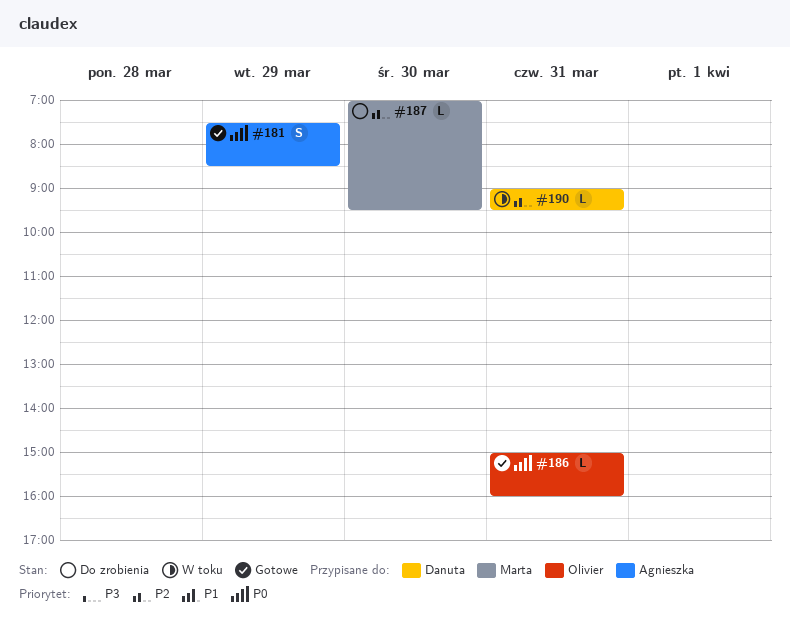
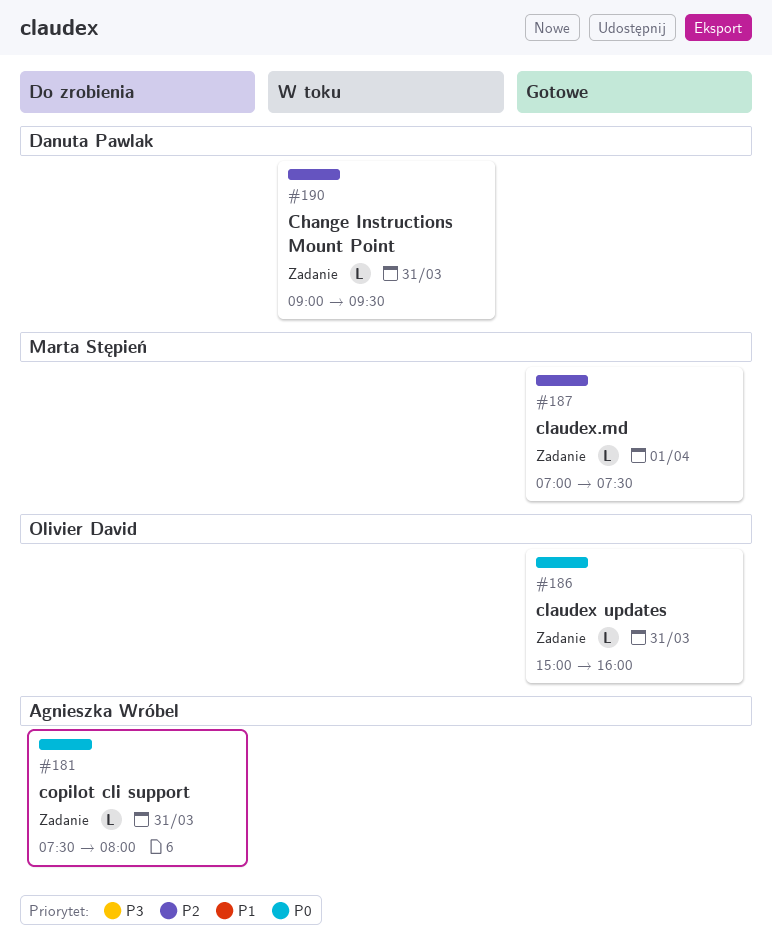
#181, status: Gotowe -> Do zrobienia
#181, estimate: S -> L
#181, day: Mar 29 -> Mar 31
#181, ends: 08:30 -> 08:00
#187, status: Do zrobienia -> Gotowe
#187, day: Mar 30 -> Apr 1
#187, ends: 09:30 -> 07:30

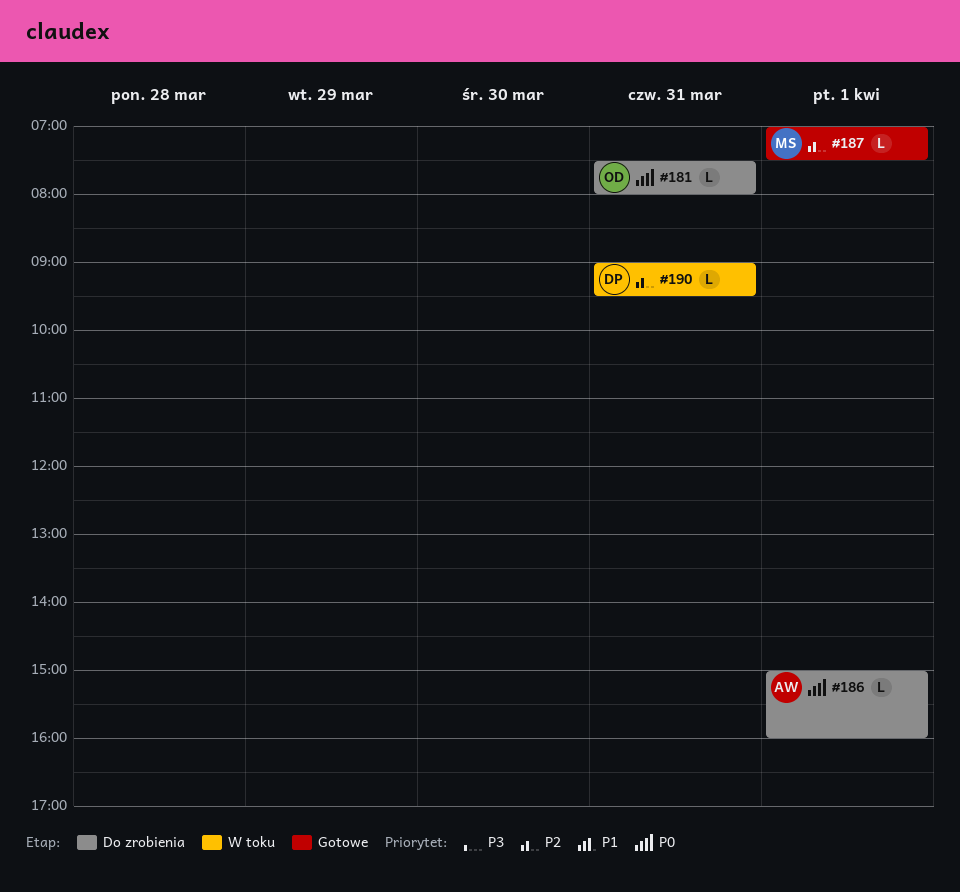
#181, owner: Agnieszka Wróbel -> Olivier David
#186, status: Gotowe -> Do zrobienia
#186, owner: Olivier David -> Agnieszka Wróbel
#186, day: Mar 31 -> Apr 1

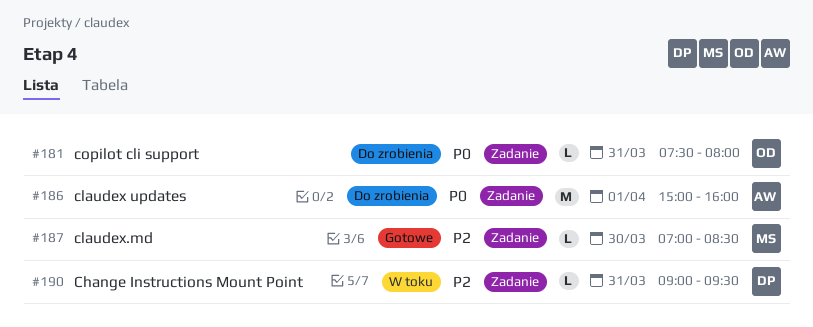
#186, estimate: L -> M
#187, day: Apr 1 -> Mar 30
#187, ends: 07:30 -> 08:30

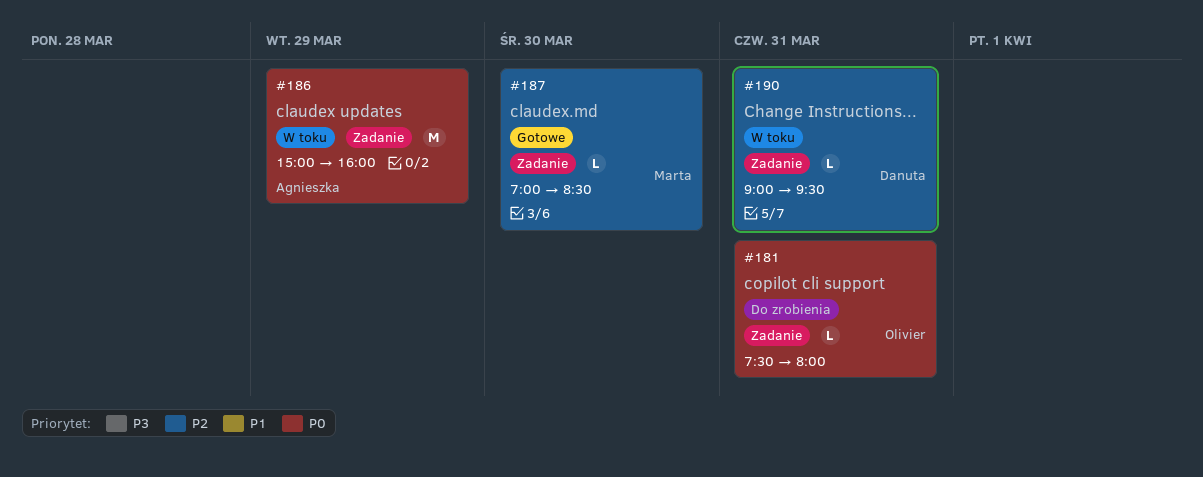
#186, status: Do zrobienia -> W toku
#186, day: Apr 1 -> Mar 29

